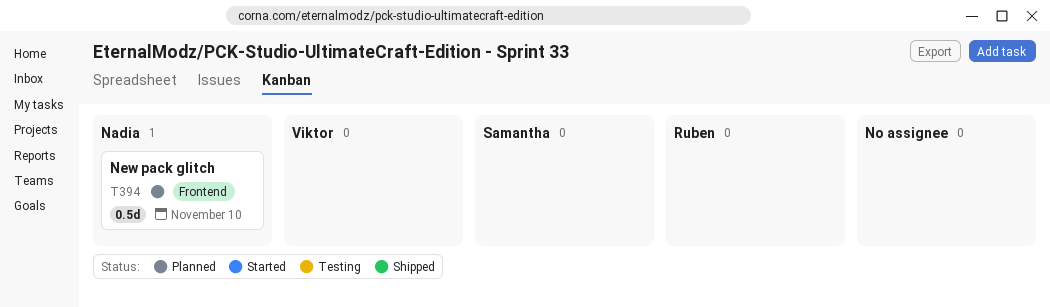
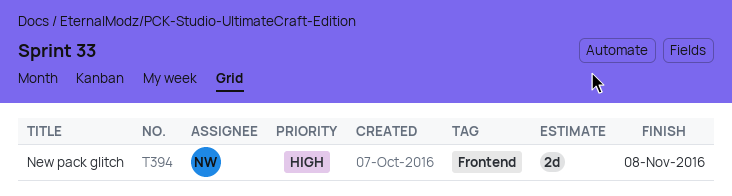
T394, estimate: 0.5d -> 2d
T394, due: Nov 10 -> Nov 8

